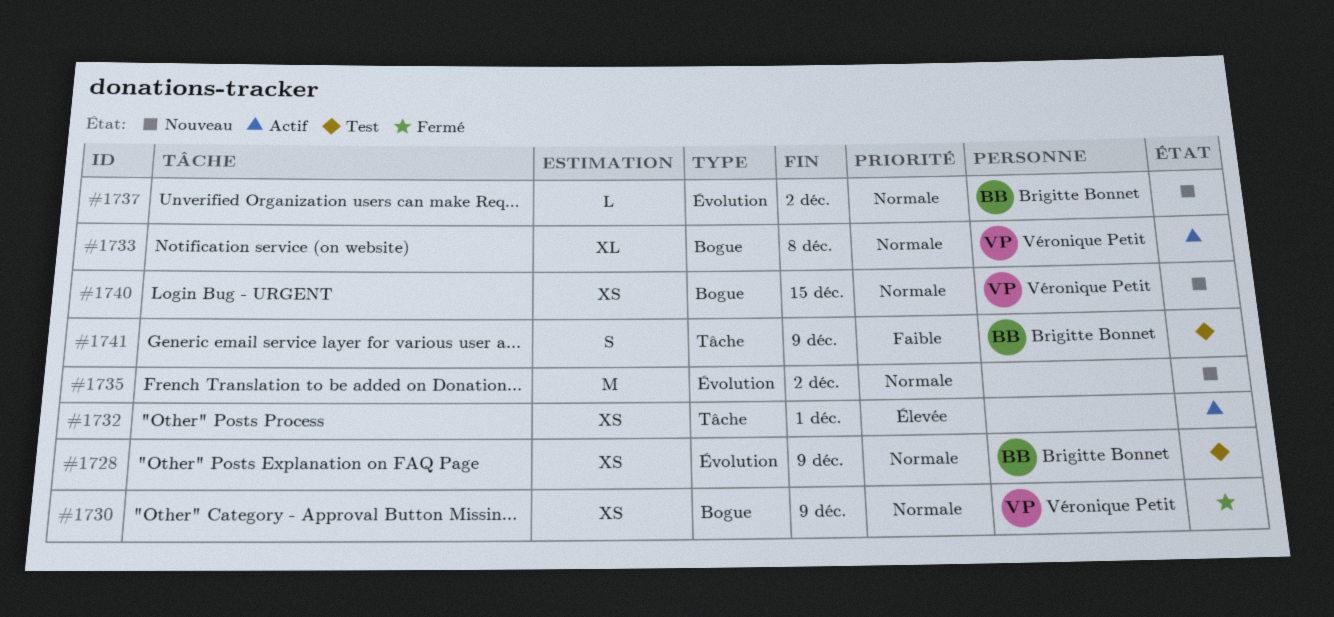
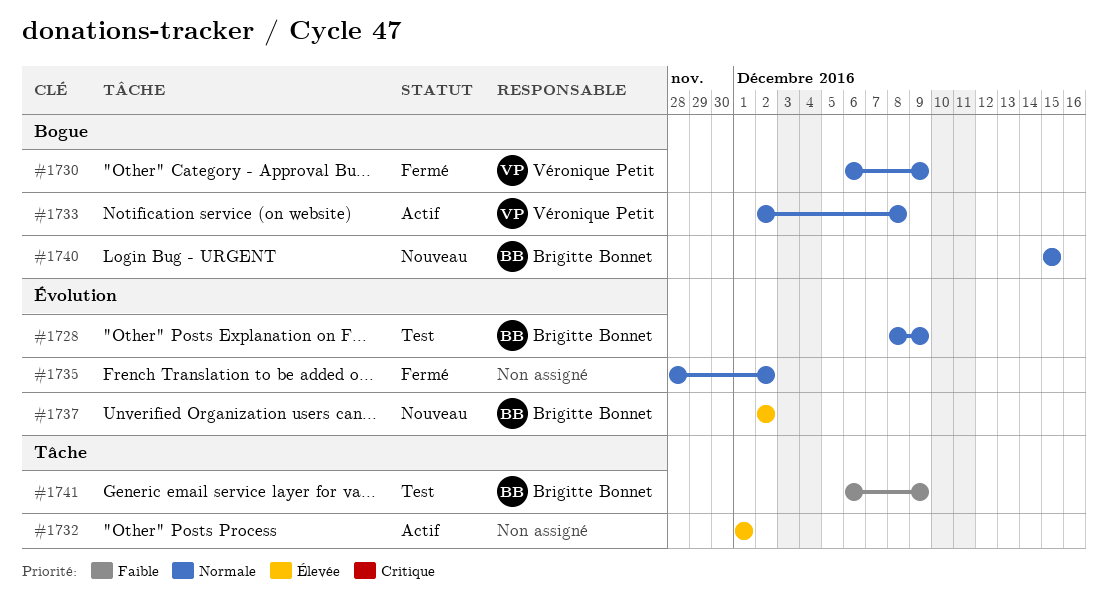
#1735, status: Nouveau -> Fermé
#1737, priority: Normale -> Élevée
#1740, owner: Véronique Petit -> Brigitte Bonnet

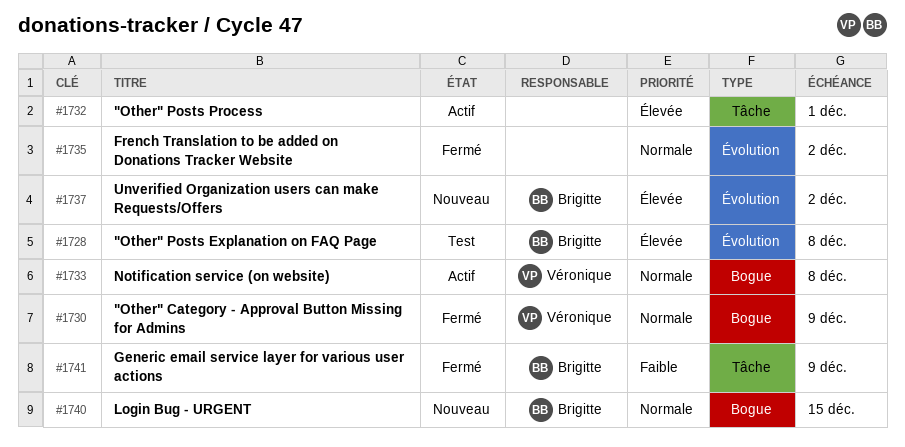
#1728, priority: Normale -> Élevée
#1728, due: Dec 9 -> Dec 8
#1741, status: Test -> Fermé

